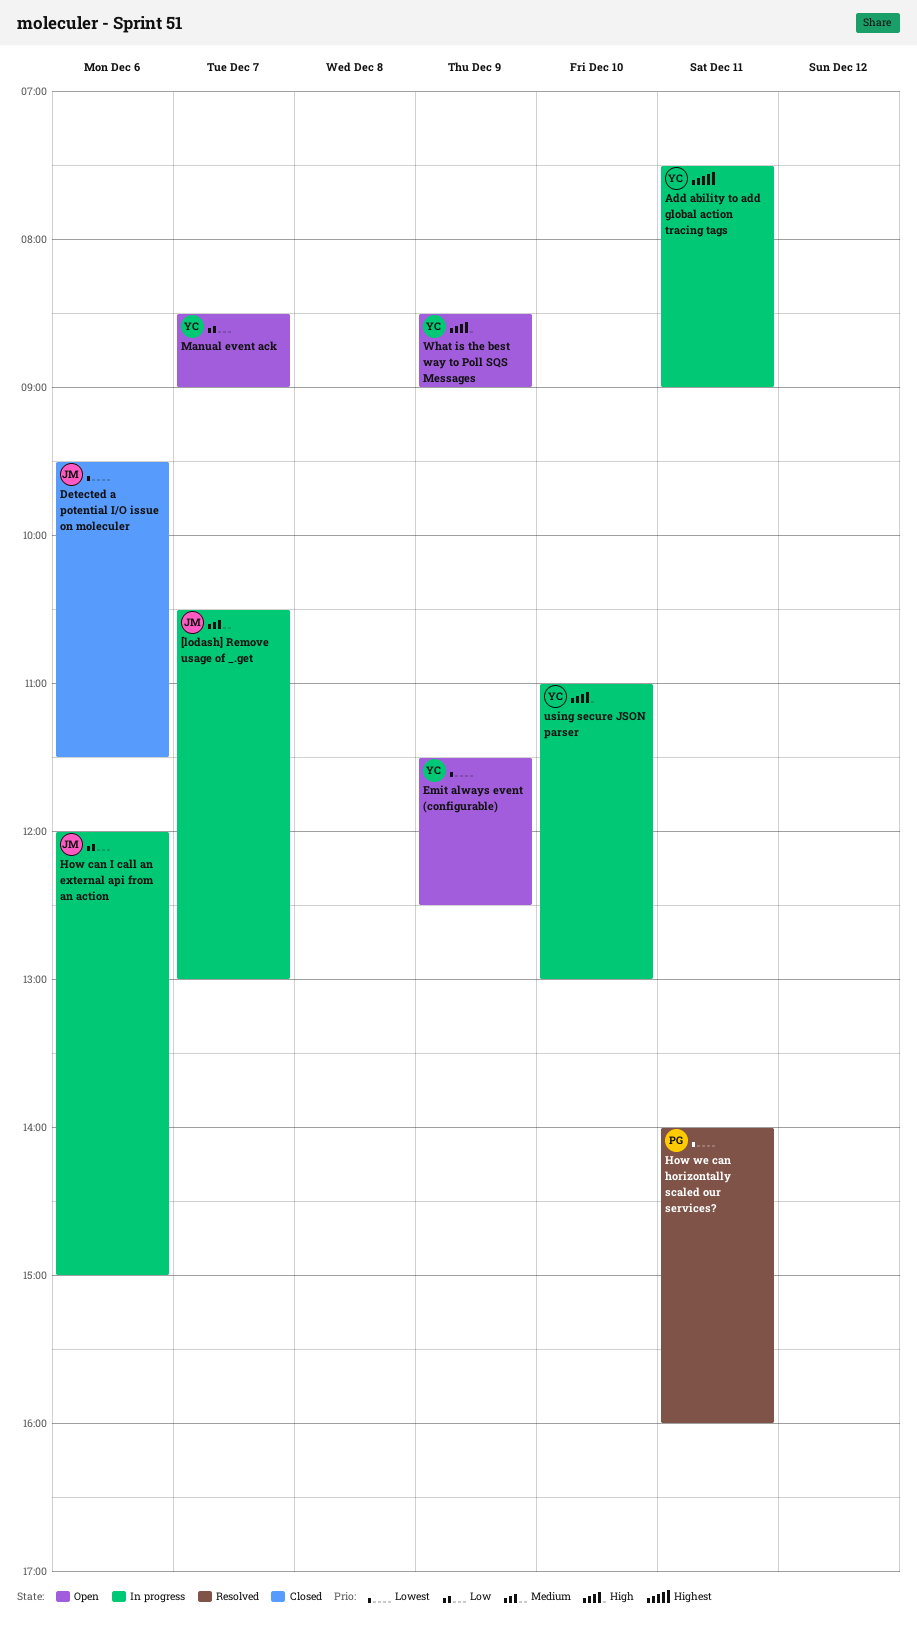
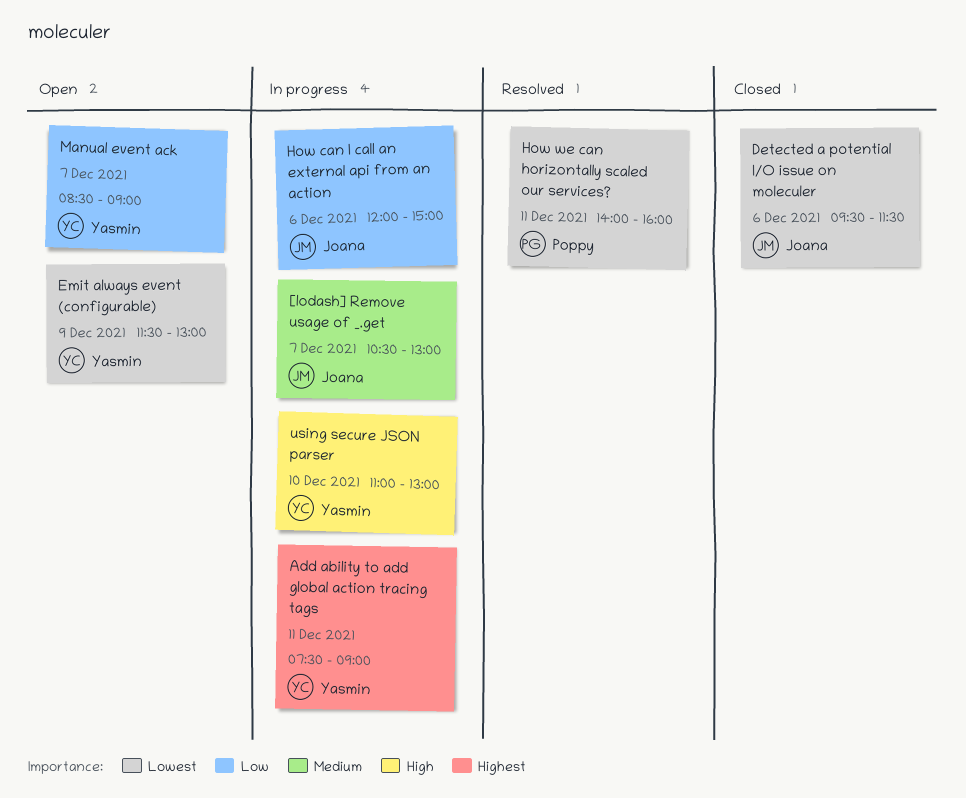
Emit always event (configurable), ends: 12:30 -> 13:00
What is the best way to Poll SQS Messages: present -> none

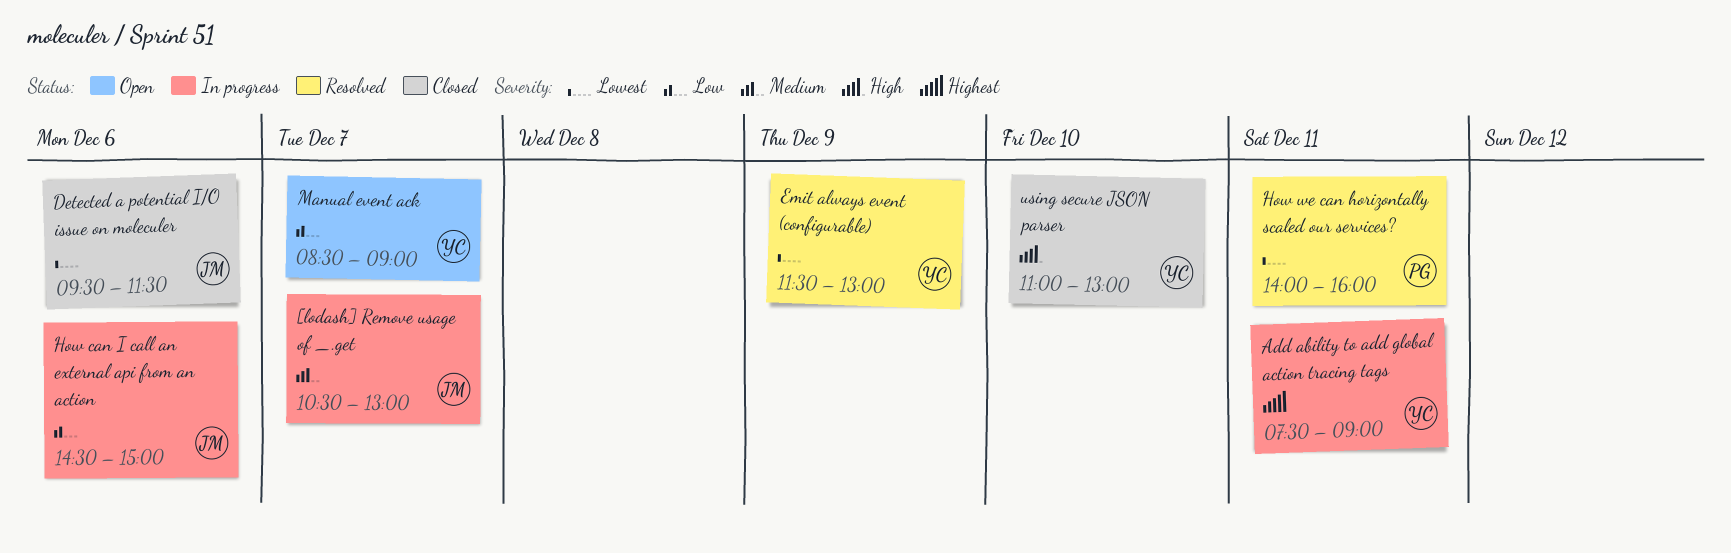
Emit always event (configurable), status: Open -> Resolved
How can I call an external api from an action, begins: 12:00 -> 14:30
using secure JSON parser, status: In progress -> Closed

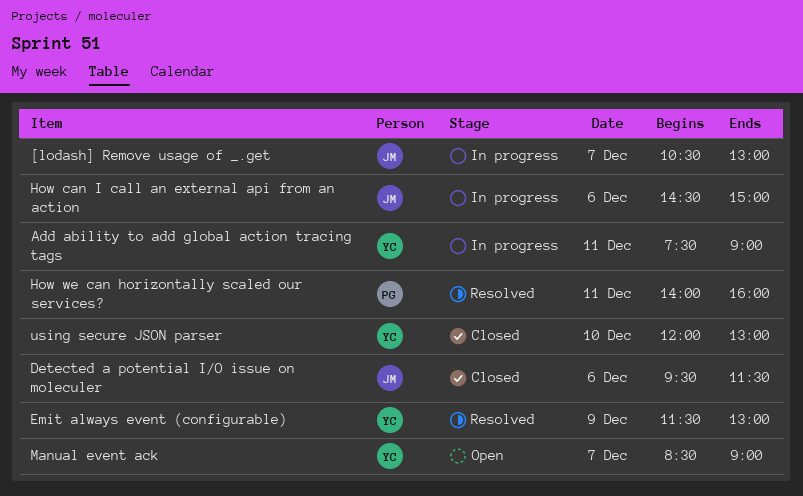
using secure JSON parser, begins: 11:00 -> 12:00

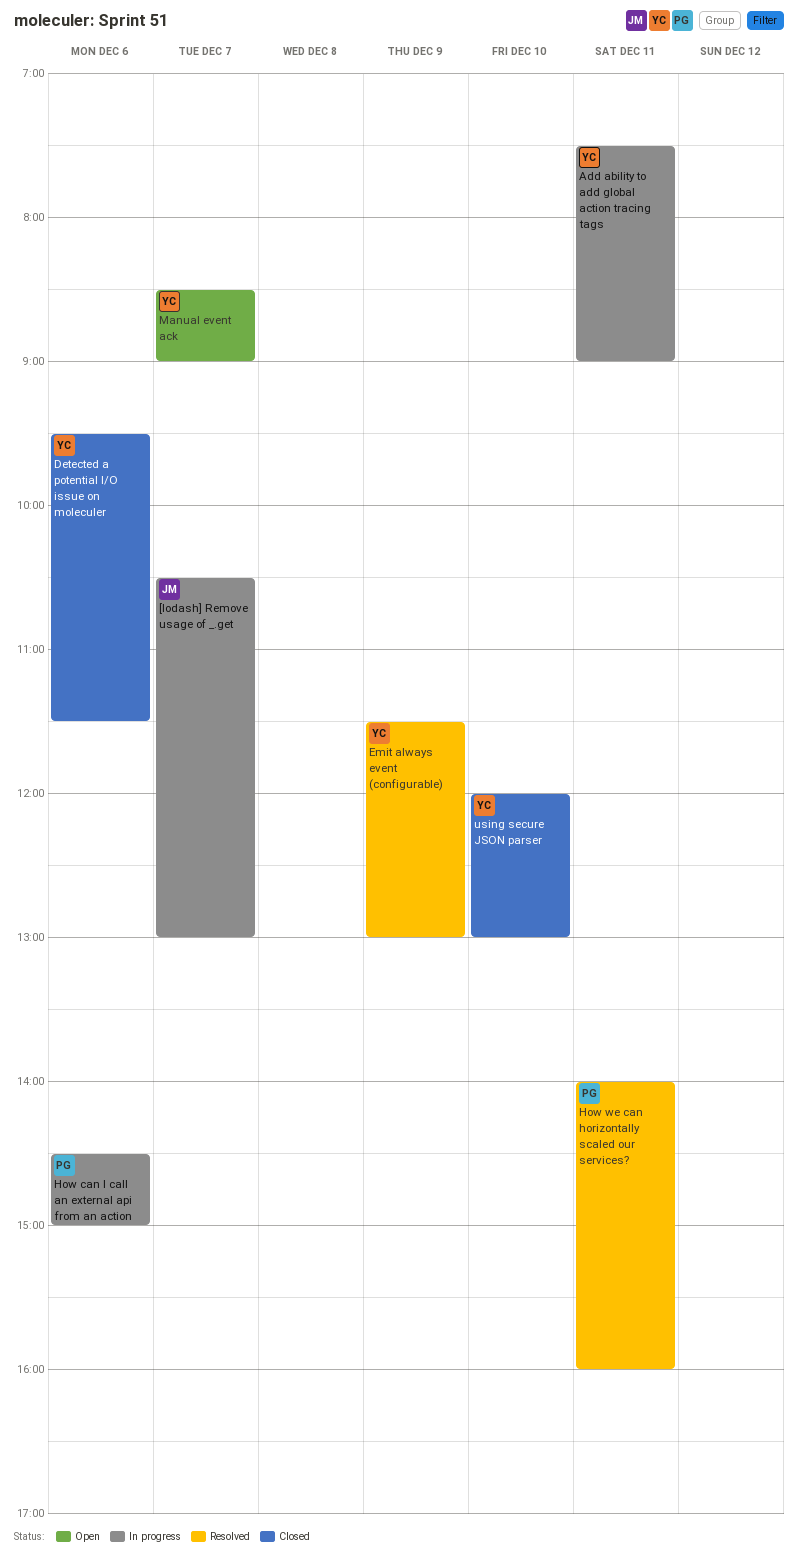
Detected a potential I/O issue on moleculer, owner: JM -> YC
How can I call an external api from an action, owner: JM -> PG

